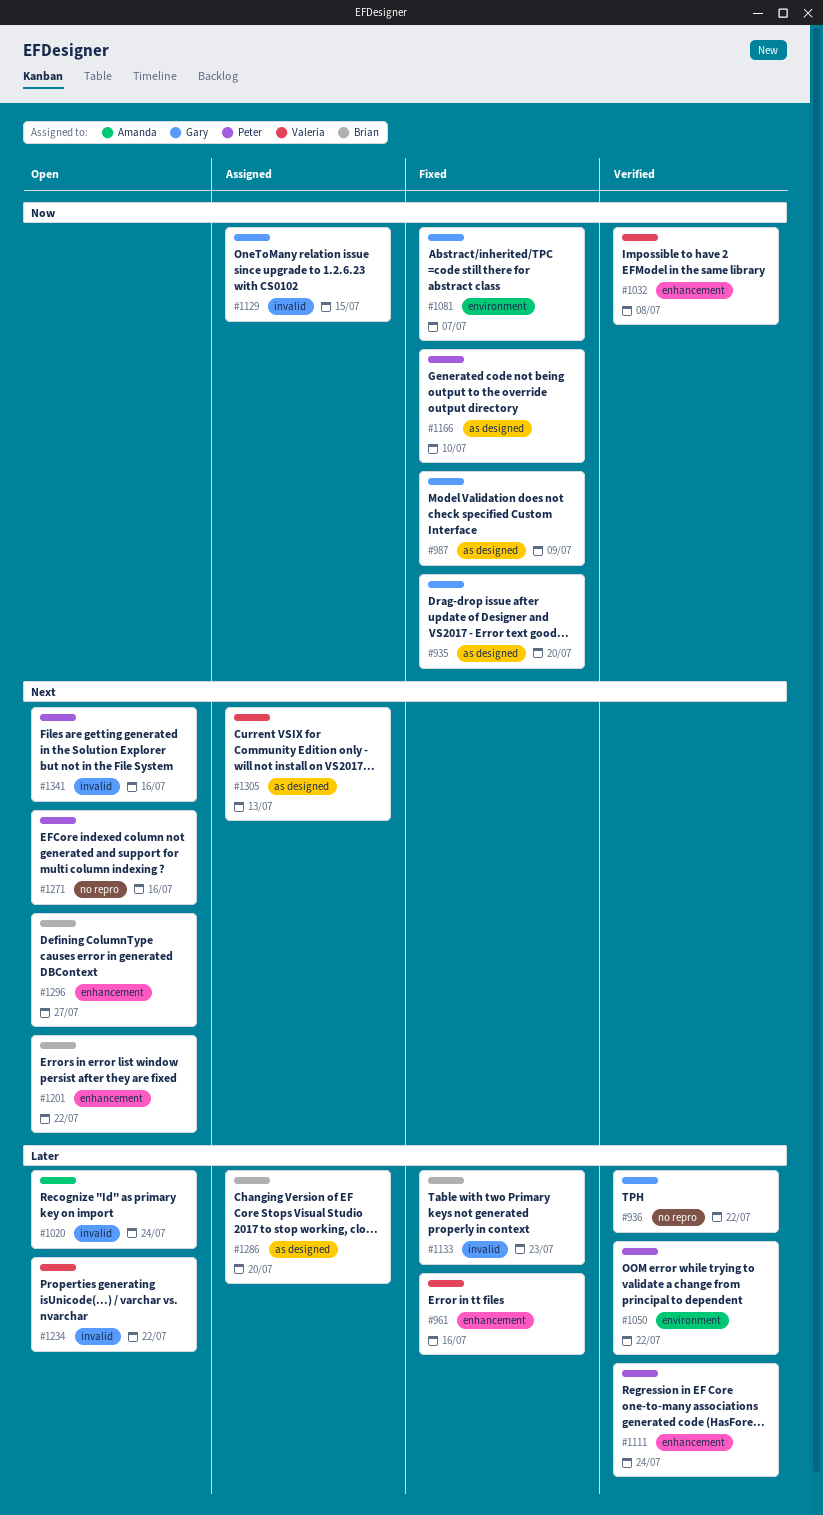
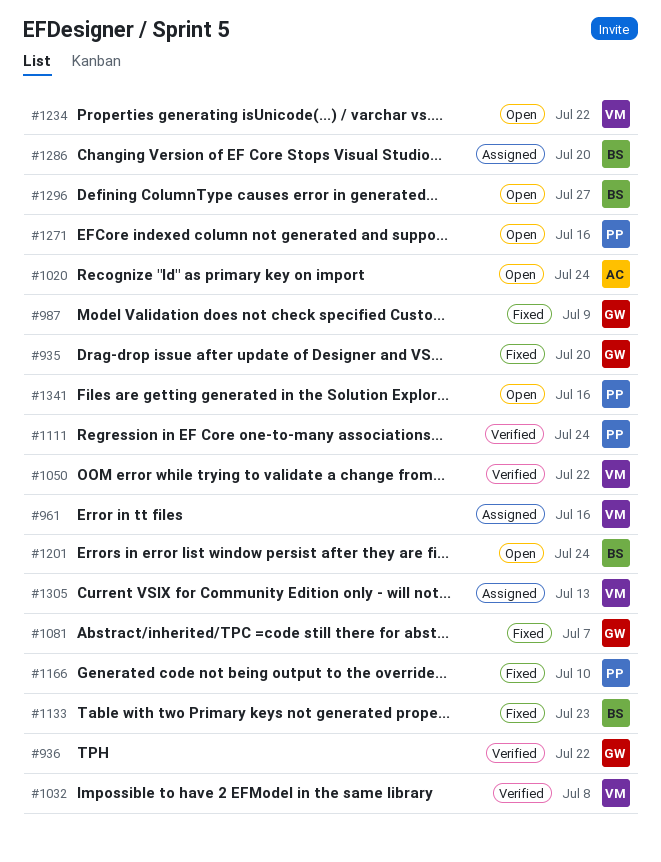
#961, status: Fixed -> Assigned
#1050, owner: Peter -> Valeria
#1129: present -> none
#1201, due: Jul 22 -> Jul 24

